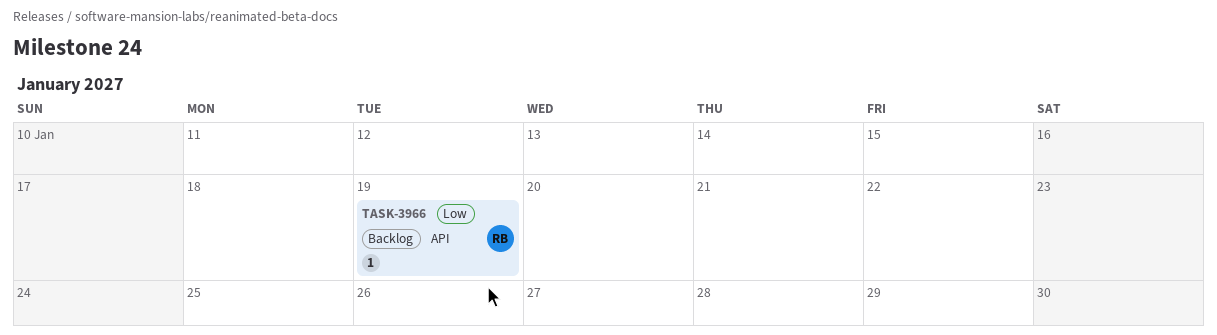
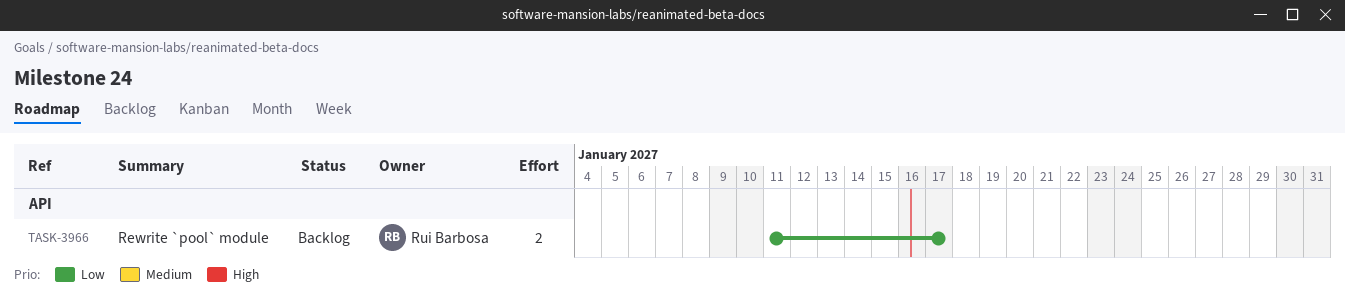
TASK-3966, estimate: 1 -> 2
TASK-3966, due: Jan 19 -> Jan 17

